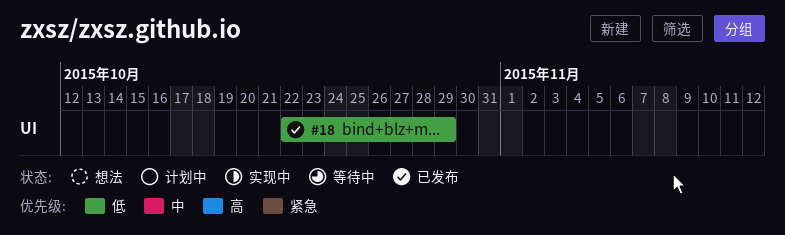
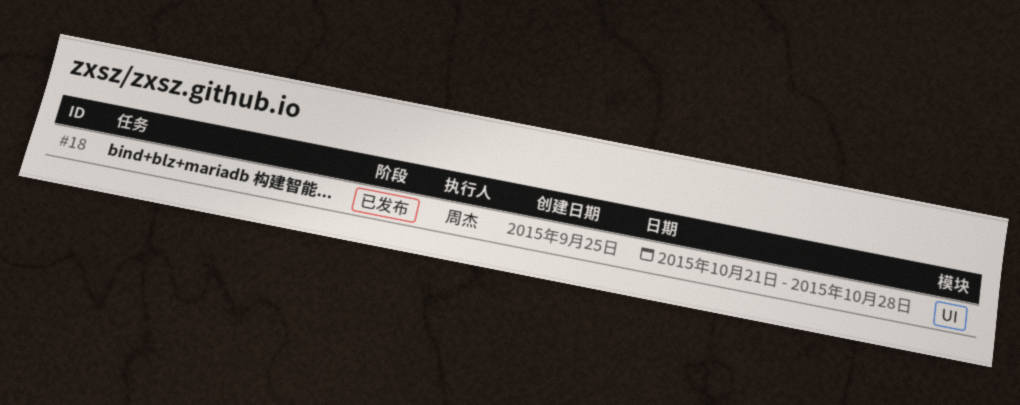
#18, start: Oct 22 -> Oct 21
#18, due: Oct 29 -> Oct 28

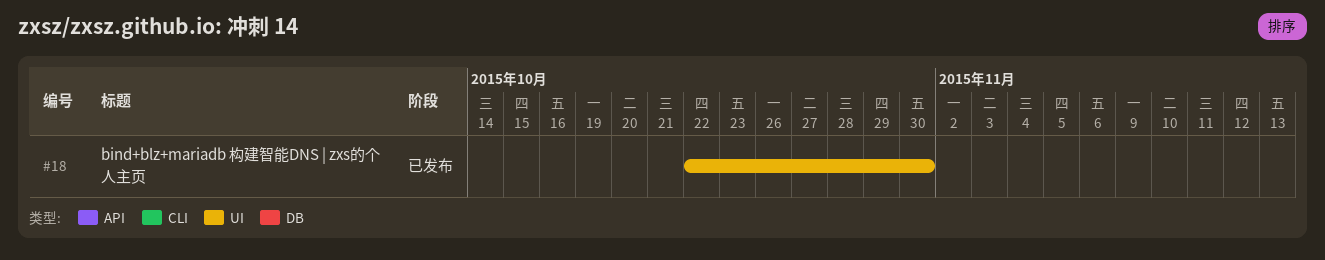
#18, start: Oct 21 -> Oct 22
#18, due: Oct 28 -> Oct 30

